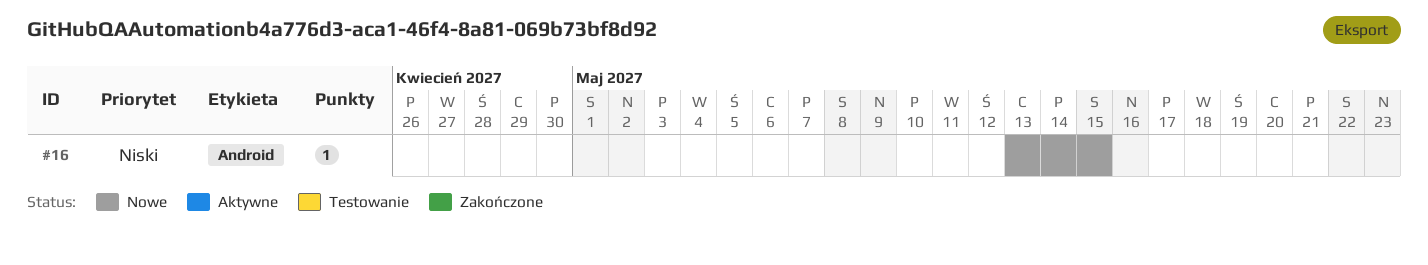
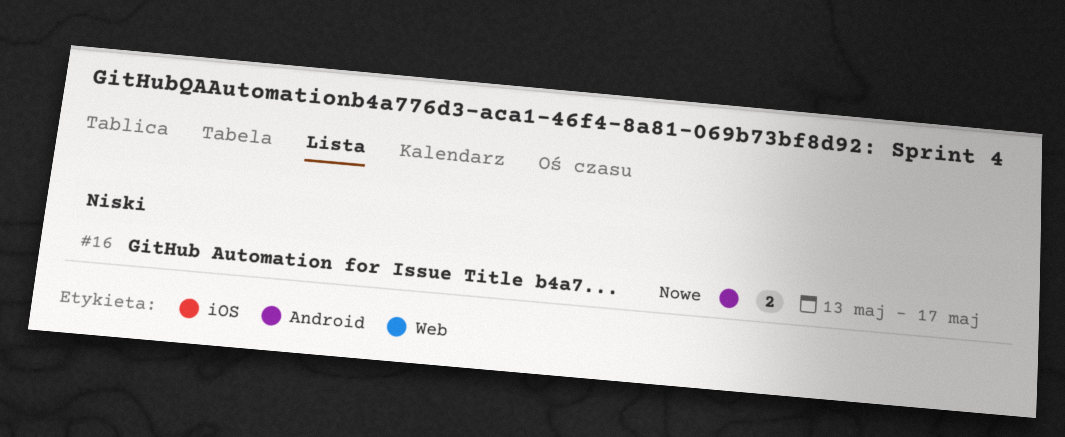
#16, estimate: 1 -> 2
#16, due: May 15 -> May 17

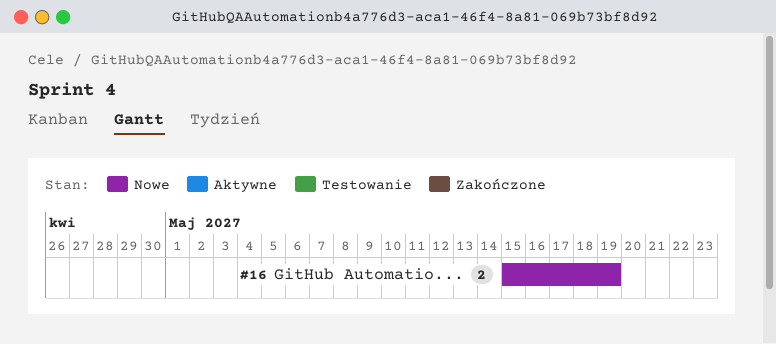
#16, start: May 13 -> May 15
#16, due: May 17 -> May 19

